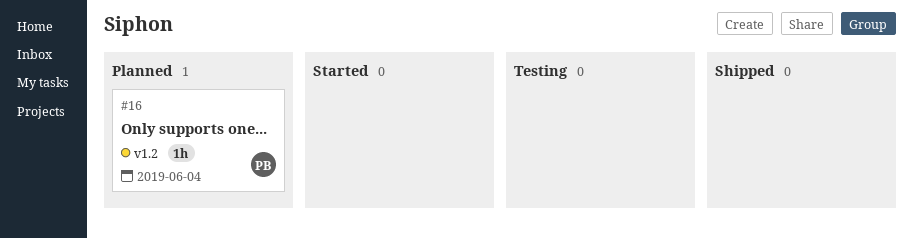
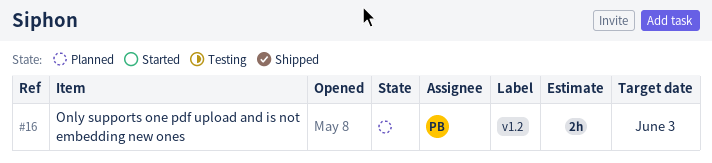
#16, estimate: 1h -> 2h
#16, due: Jun 4 -> Jun 3

